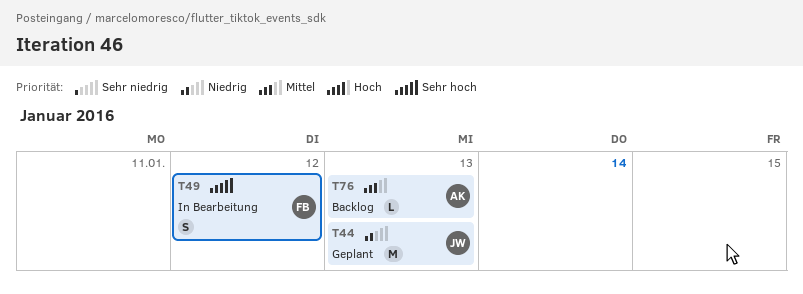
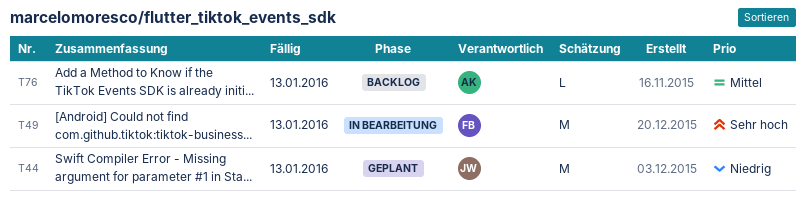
T49, estimate: S -> M
T49, due: Jan 12 -> Jan 13

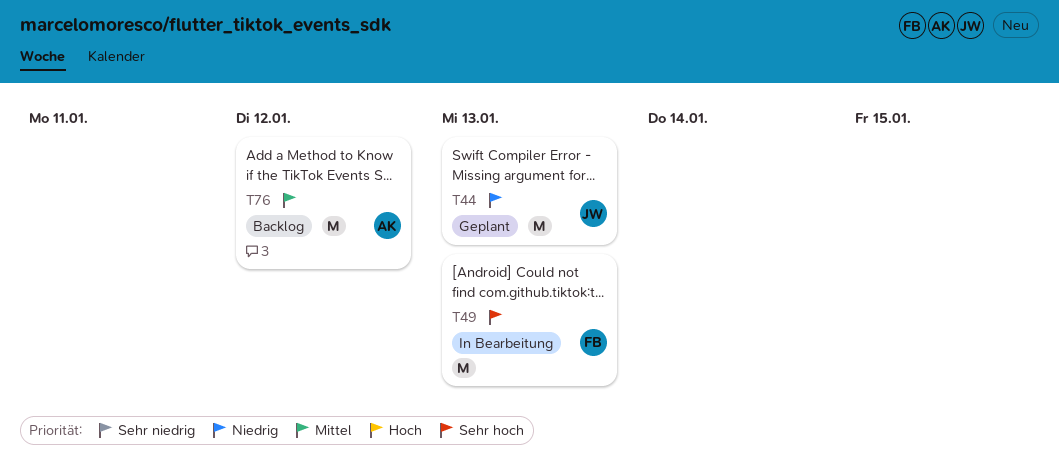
T76, estimate: L -> M
T76, due: Jan 13 -> Jan 12

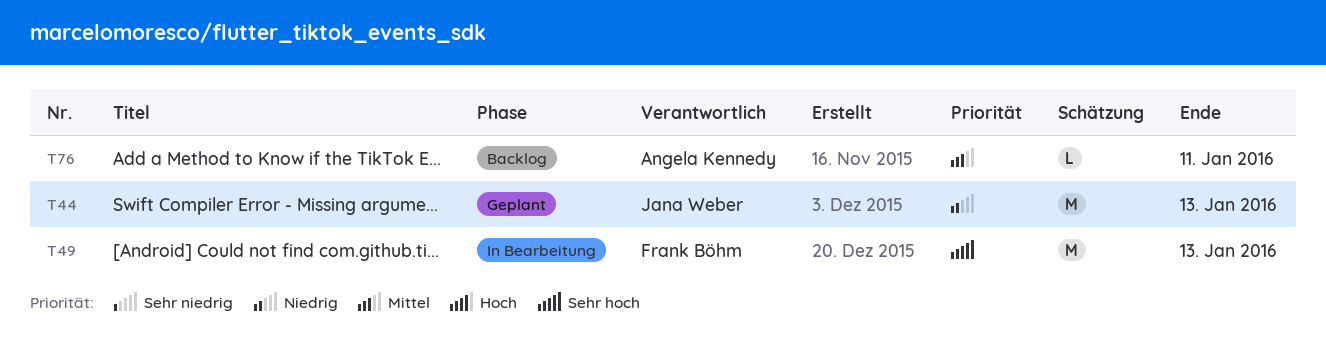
T76, estimate: M -> L
T76, due: Jan 12 -> Jan 11

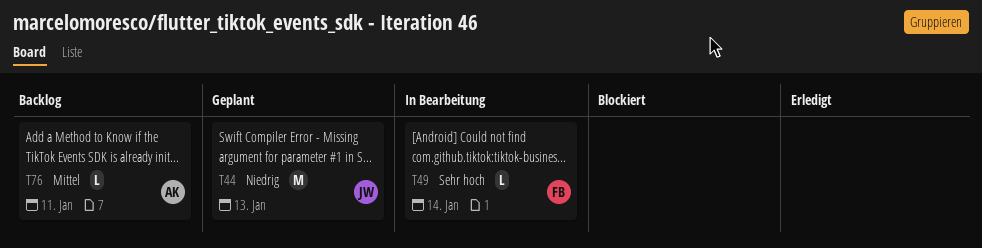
T49, estimate: M -> L
T49, due: Jan 13 -> Jan 14

